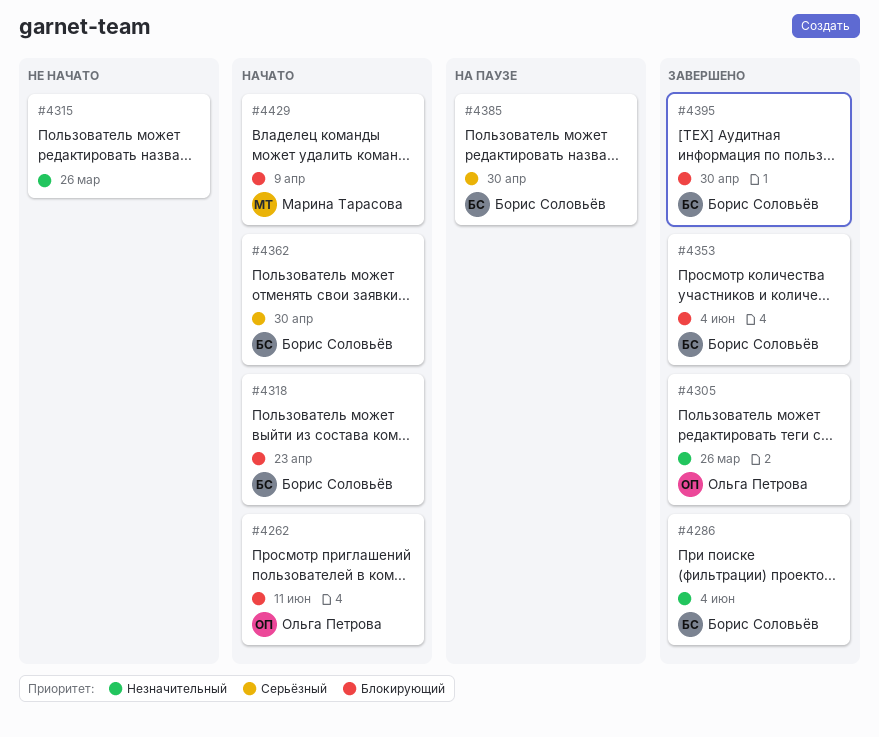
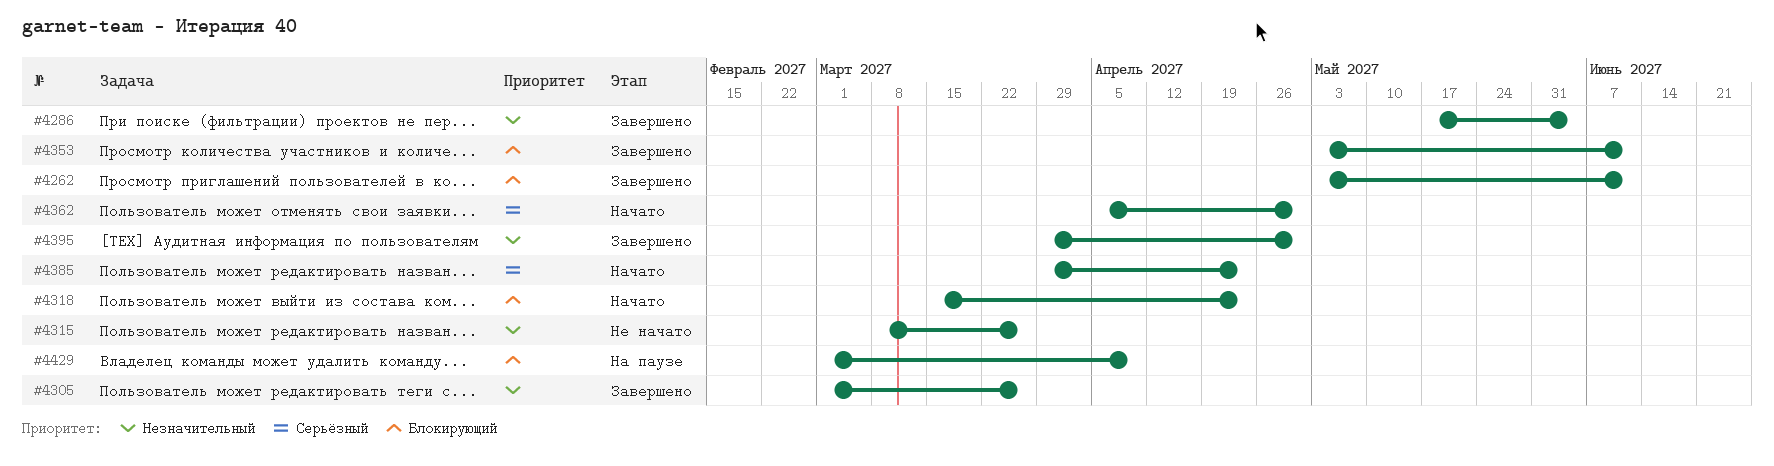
#4262, status: Начато -> Завершено
#4353, due: Jun 4 -> Jun 11
#4385, status: На паузе -> Начато
#4385, due: Apr 30 -> Apr 23
#4395, priority: Блокирующий -> Незначительный
#4429, status: Начато -> На паузе

